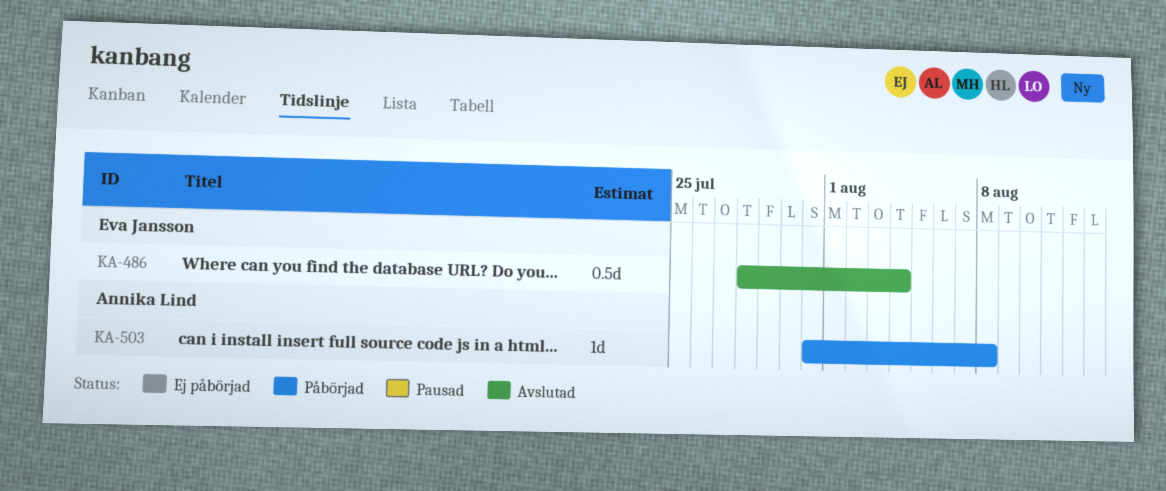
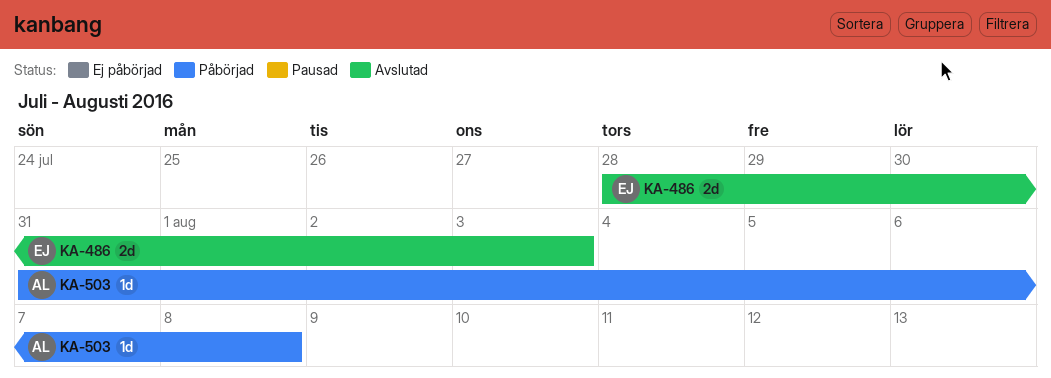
KA-486, estimate: 0.5d -> 2d
KA-486, due: Aug 4 -> Aug 3

